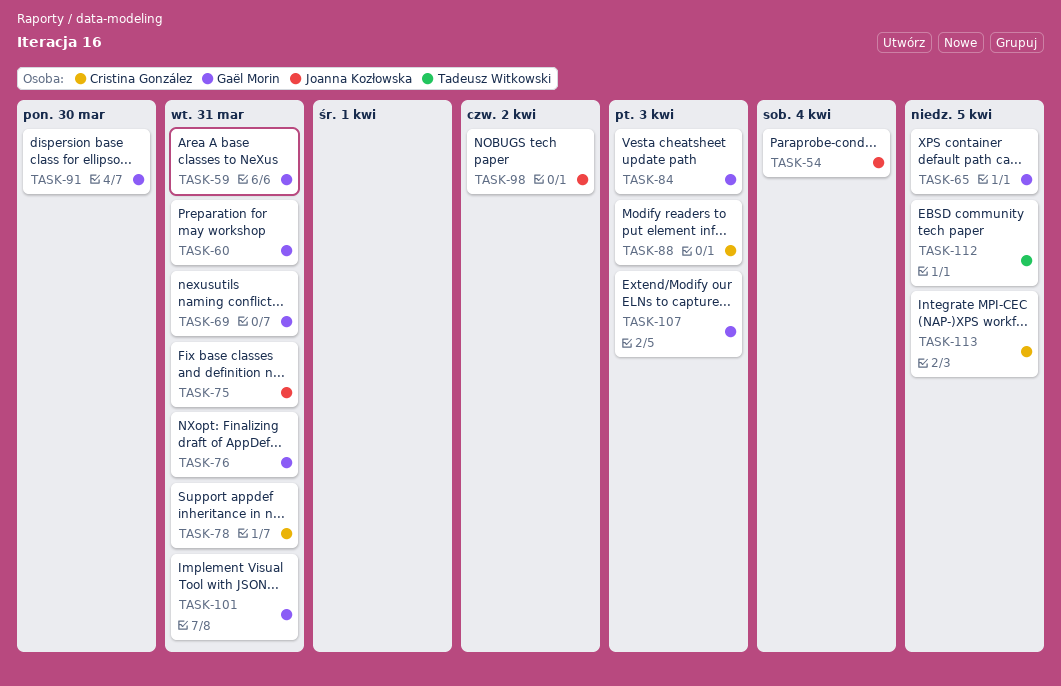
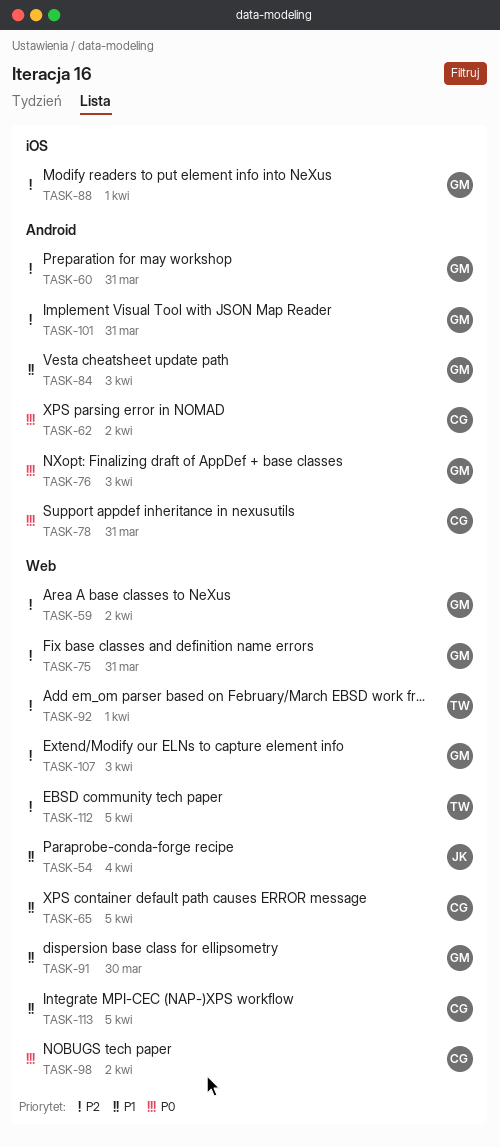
TASK-59, due: Mar 31 -> Apr 2
TASK-62: none -> present
TASK-65, owner: Gaël Morin -> Cristina González
TASK-69: present -> none
TASK-75, owner: Joanna Kozłowska -> Gaël Morin
TASK-76, due: Mar 31 -> Apr 3
TASK-88, owner: Cristina González -> Gaël Morin
TASK-88, due: Apr 3 -> Apr 1
TASK-92: none -> present
TASK-98, owner: Joanna Kozłowska -> Cristina González

